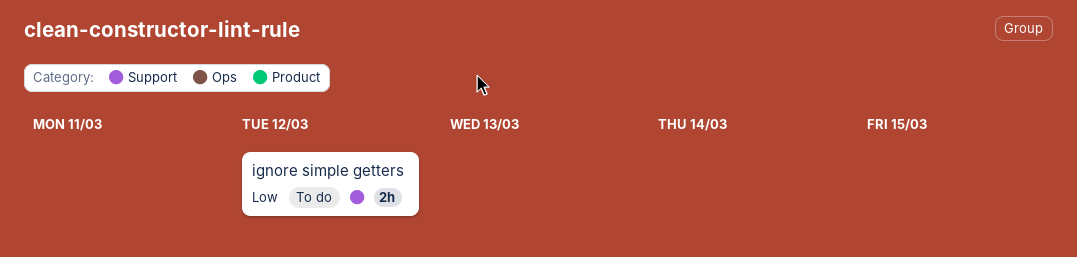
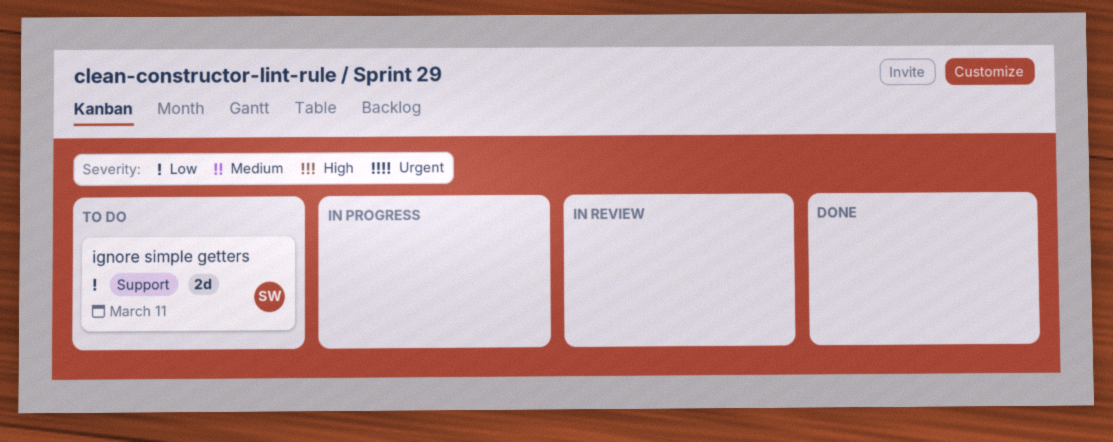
ignore simple getters, estimate: 2h -> 2d
ignore simple getters, due: Mar 12 -> Mar 11

